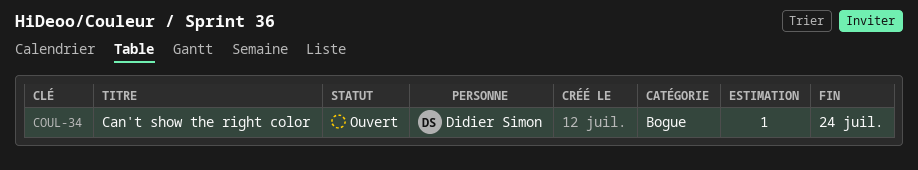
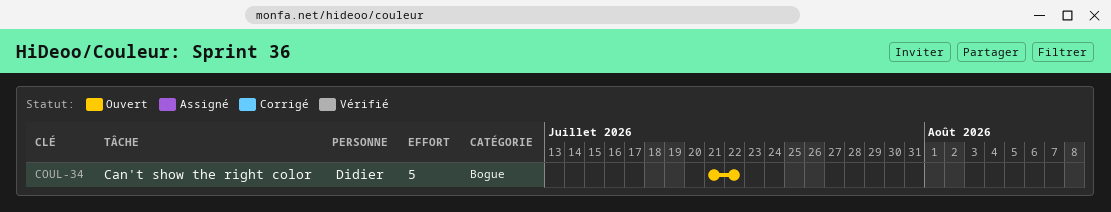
COUL-34, estimate: 1 -> 5
COUL-34, due: Jul 24 -> Jul 22

